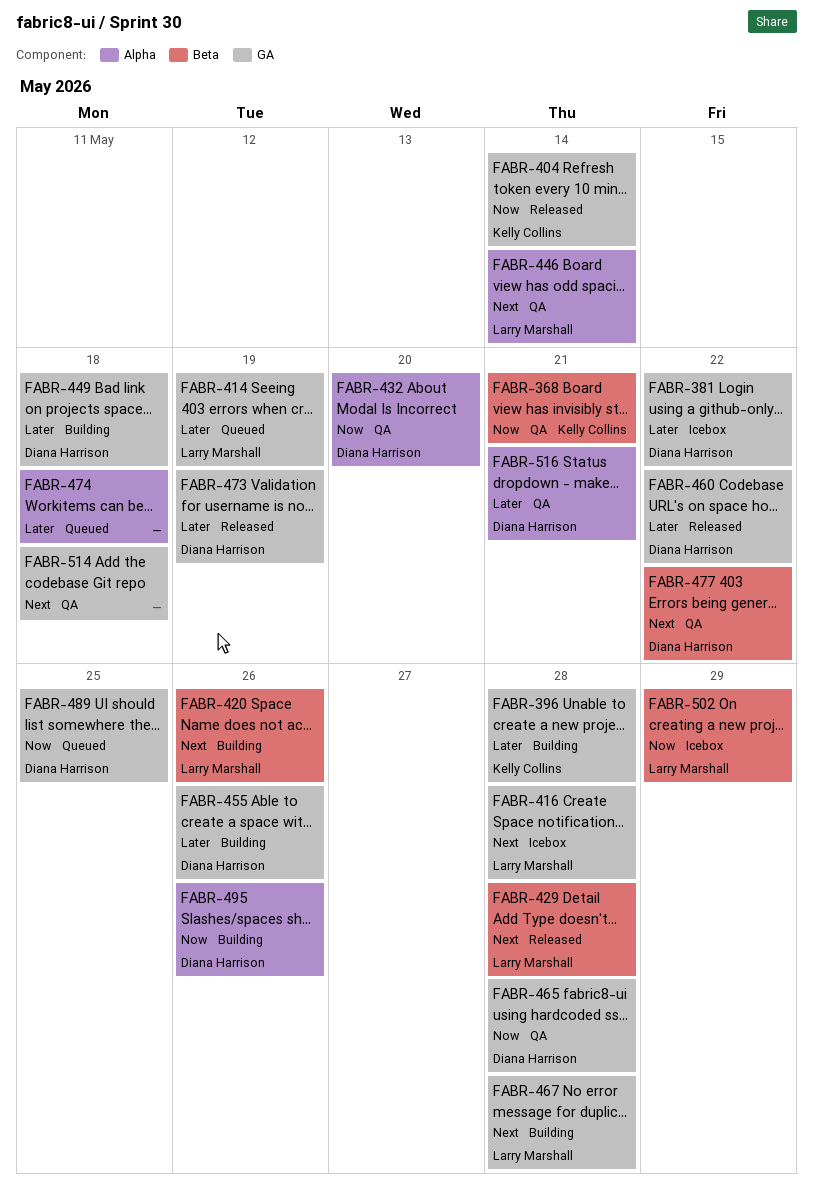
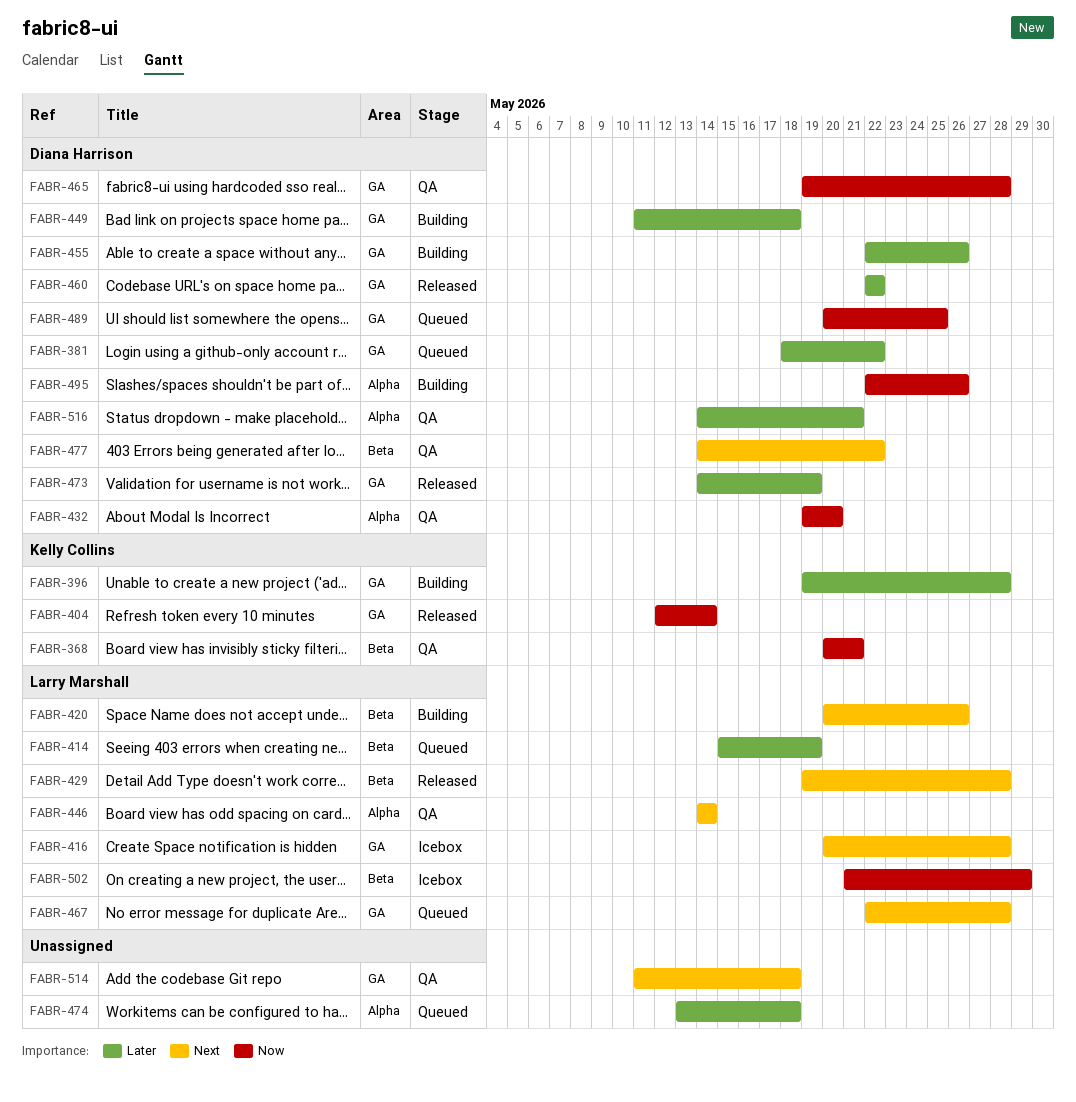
FABR-381, status: Icebox -> Queued
FABR-414, label: GA -> Beta
FABR-467, status: Building -> Queued

